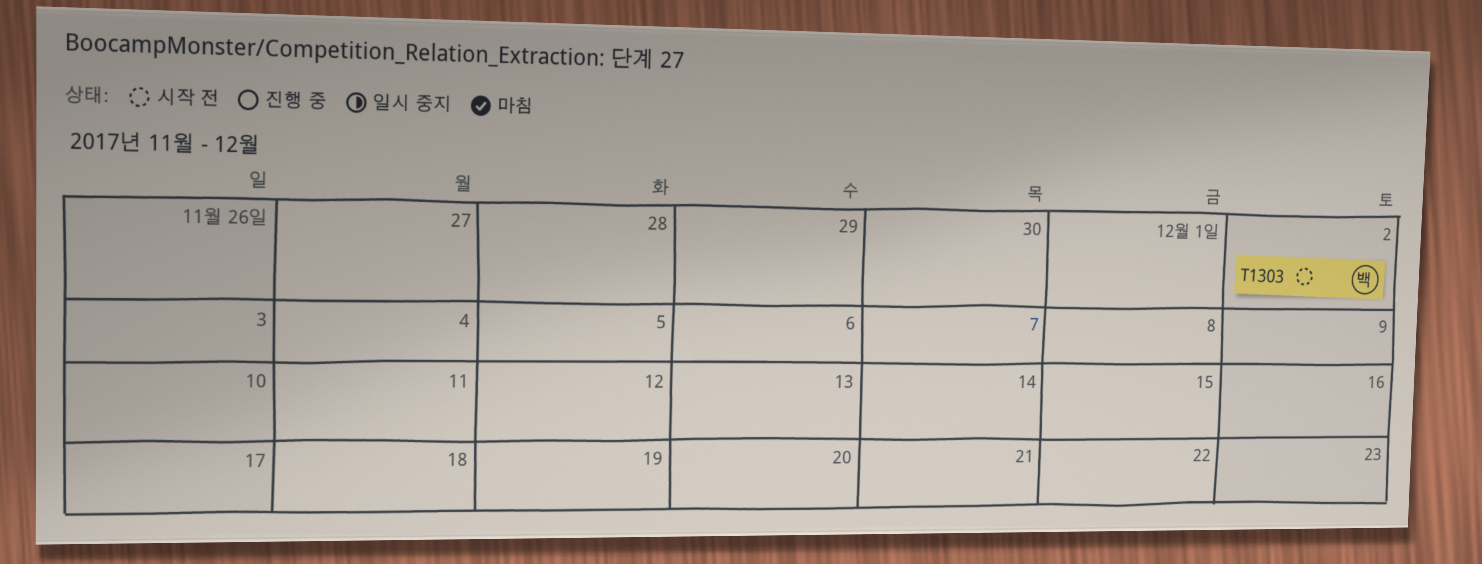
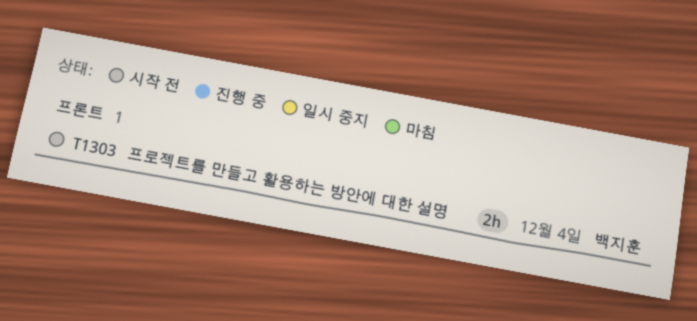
T1303, due: Dec 2 -> Dec 4

